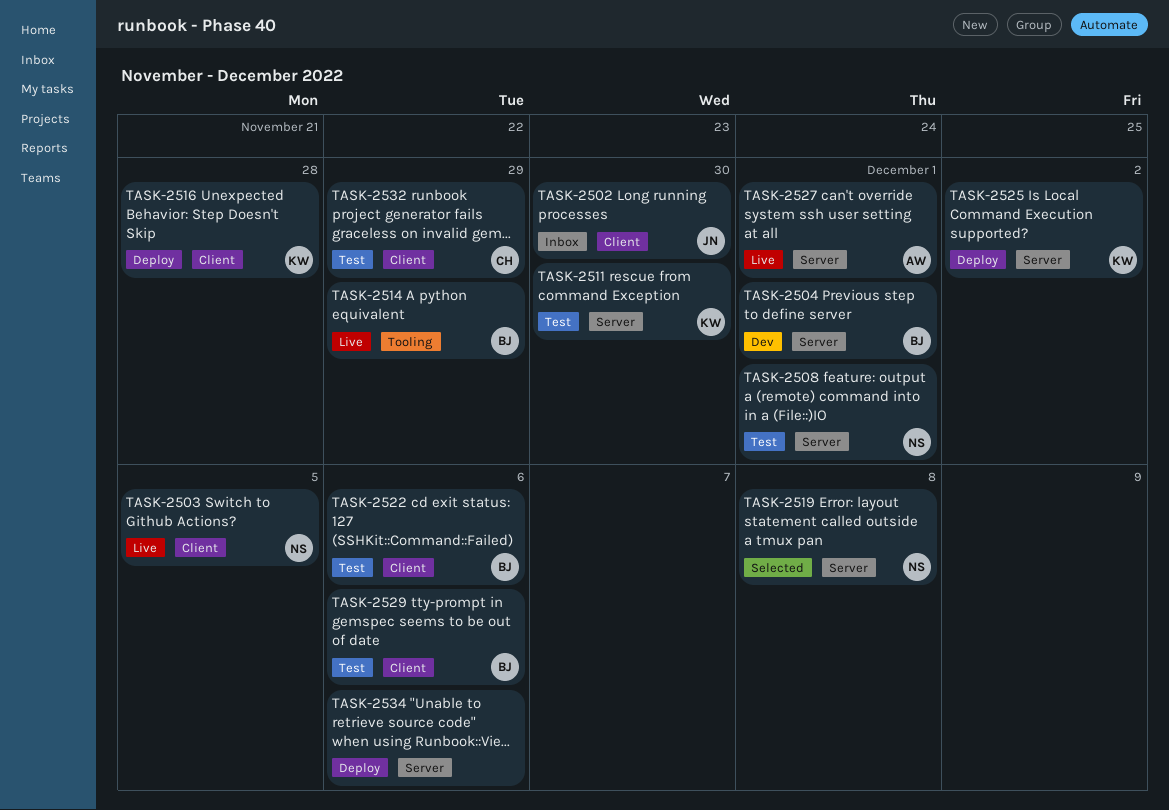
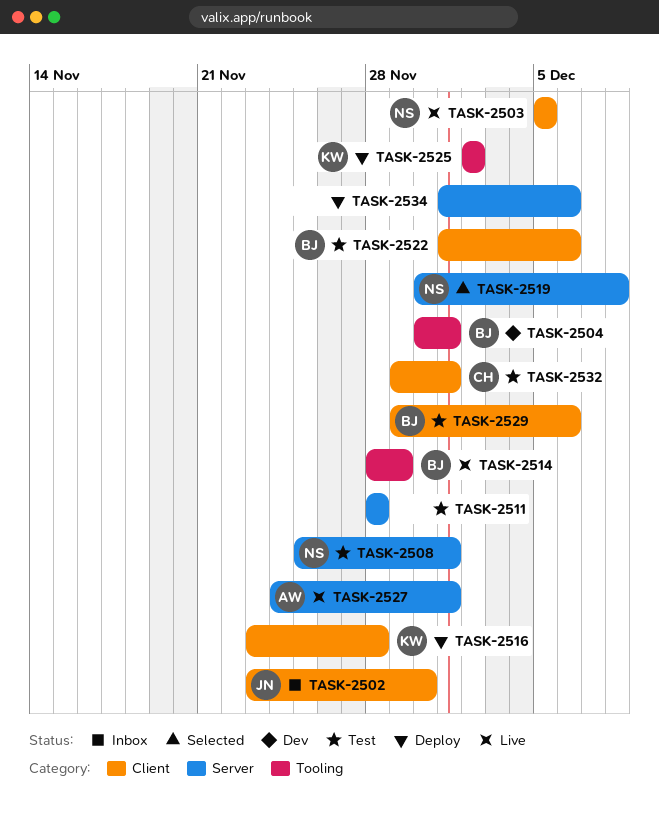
TASK-2504, label: Server -> Tooling
TASK-2511, owner: KW -> none
TASK-2511, due: Nov 30 -> Nov 28
TASK-2525, label: Server -> Tooling
TASK-2532, due: Nov 29 -> Dec 1

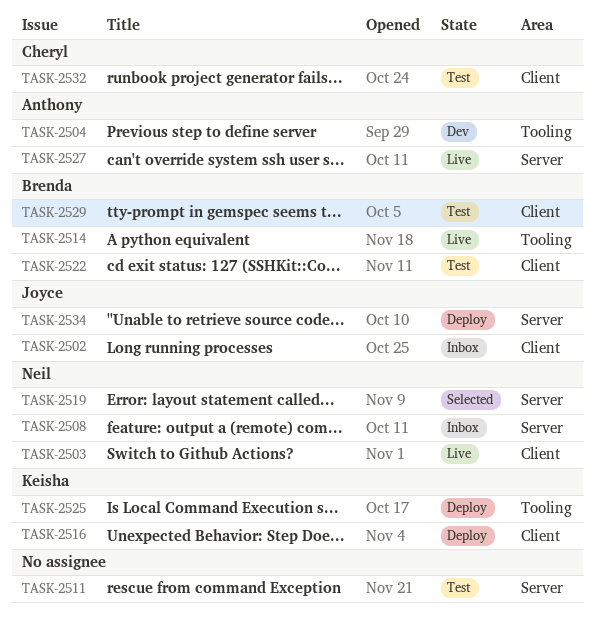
TASK-2504, owner: Brenda -> Anthony
TASK-2508, status: Test -> Inbox
TASK-2534, owner: none -> Joyce

